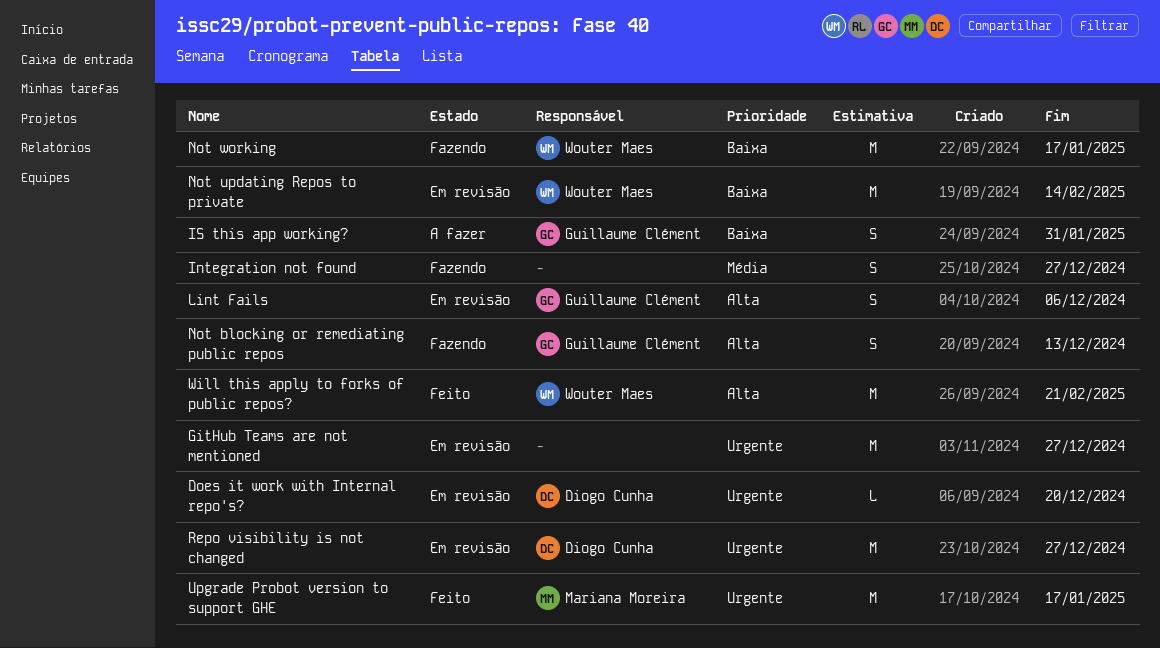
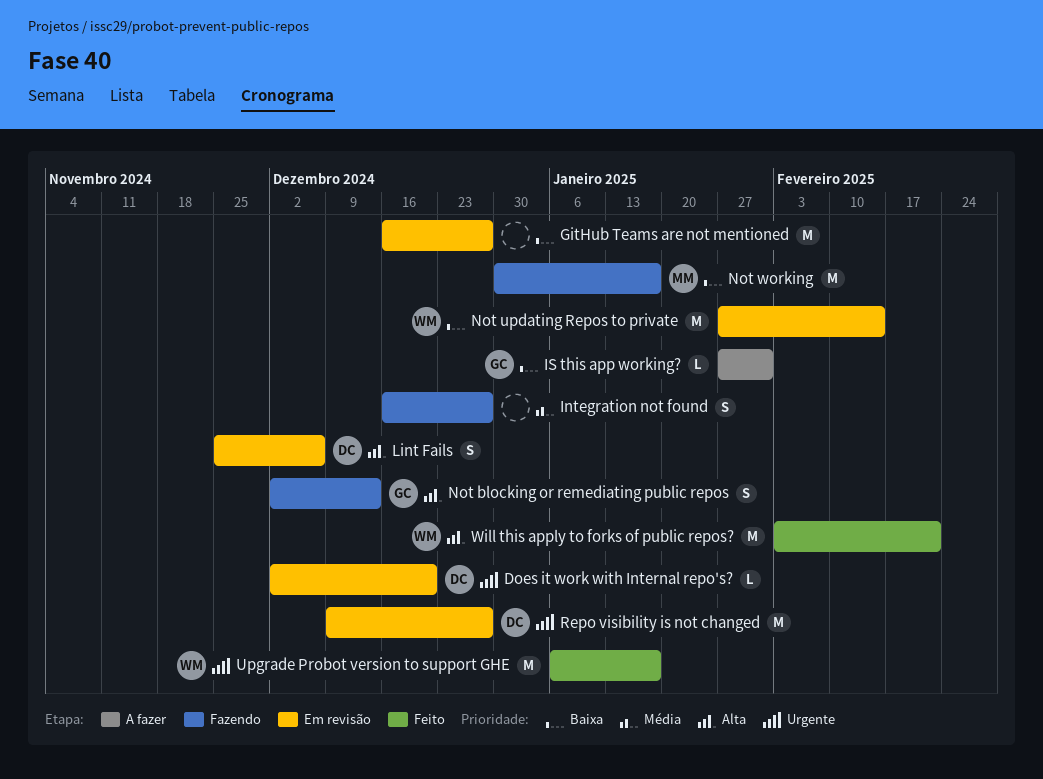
GitHub Teams are not mentioned, priority: Urgente -> Baixa
IS this app working?, estimate: S -> L
Lint Fails, owner: Guillaume Clément -> Diogo Cunha
Not working, owner: Wouter Maes -> Mariana Moreira
Upgrade Probot version to support GHE, owner: Mariana Moreira -> Wouter Maes

